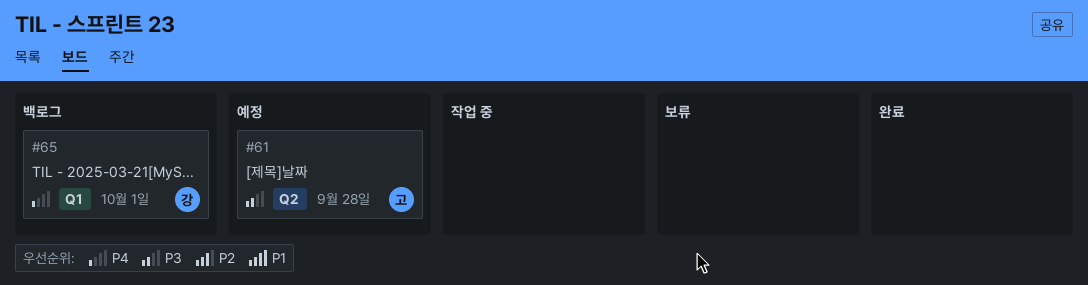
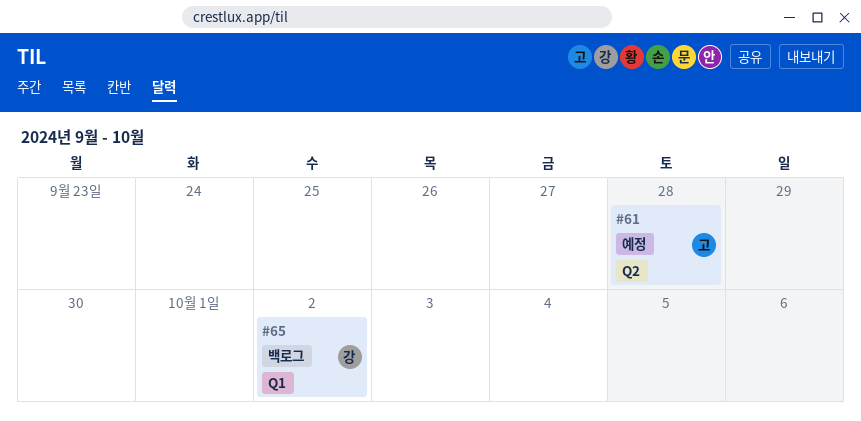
#65, due: Oct 1 -> Oct 2

